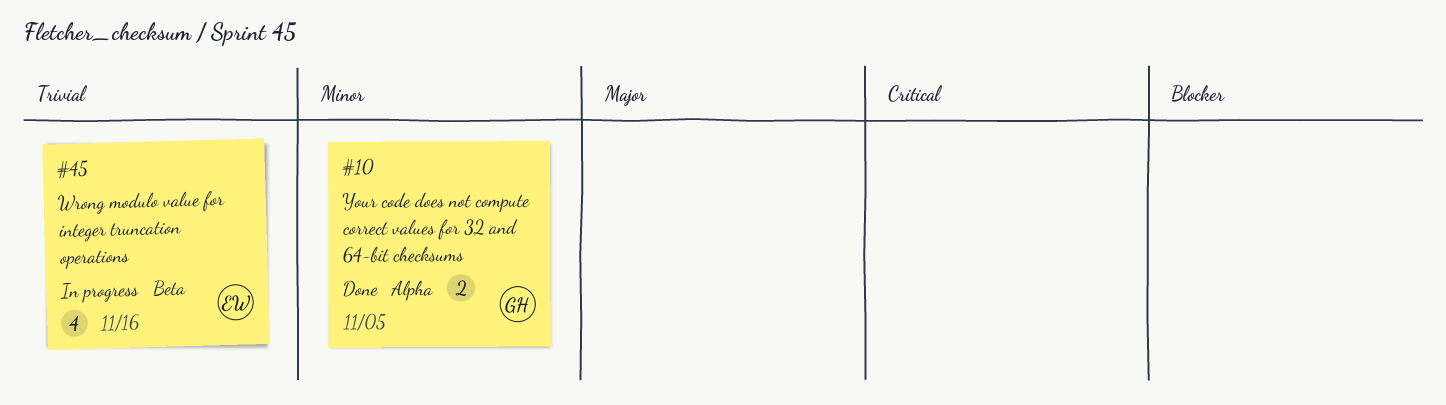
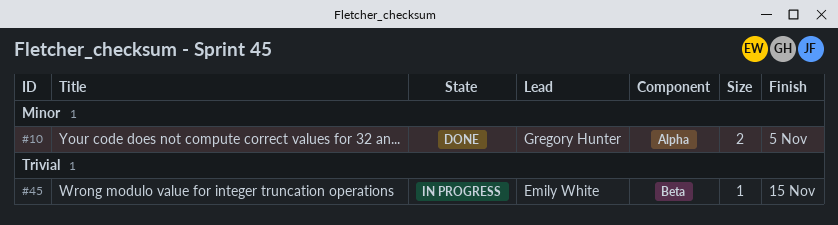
#45, estimate: 4 -> 1
#45, due: Nov 16 -> Nov 15

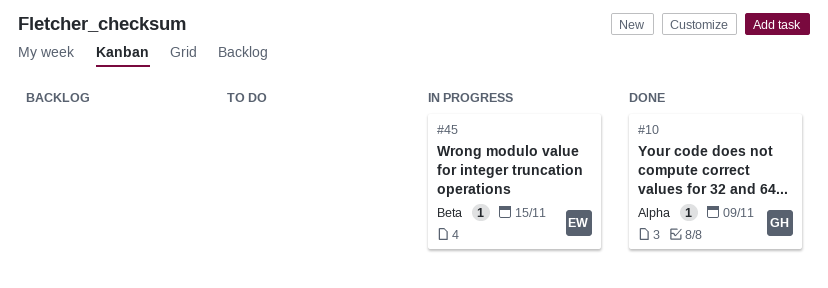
#10, estimate: 2 -> 1
#10, due: Nov 5 -> Nov 9

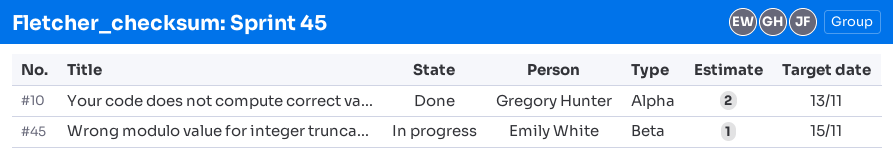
#10, estimate: 1 -> 2
#10, due: Nov 9 -> Nov 13

